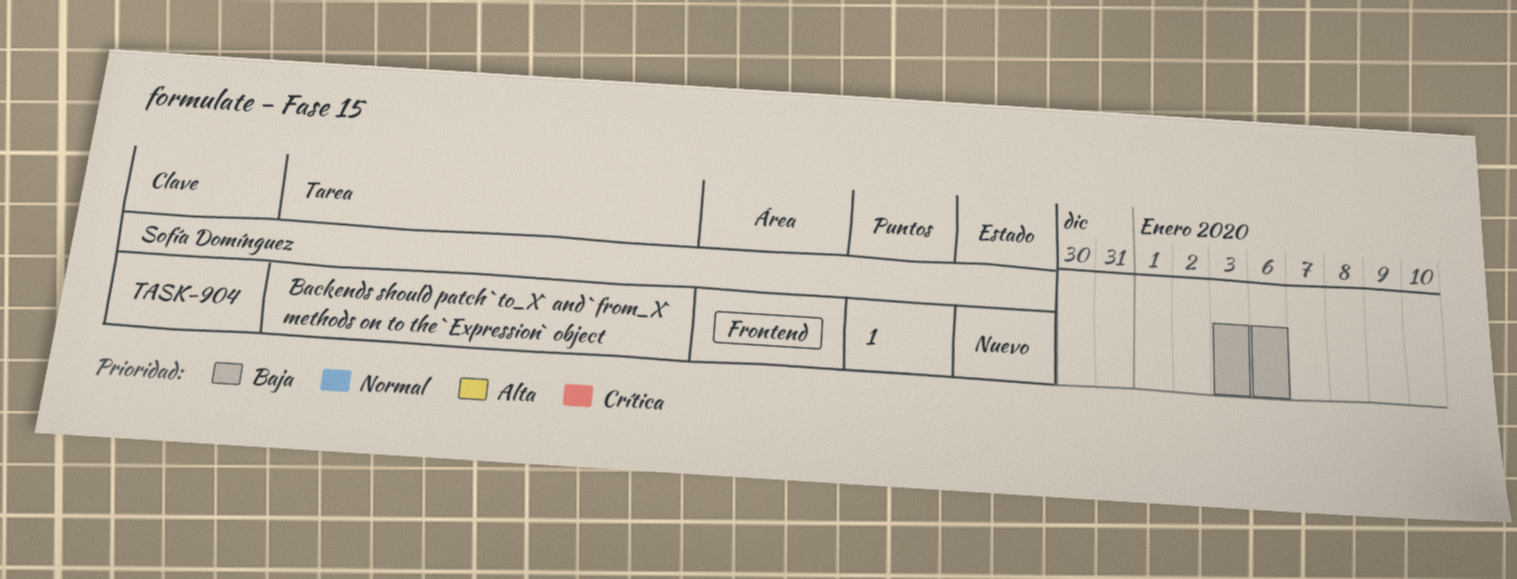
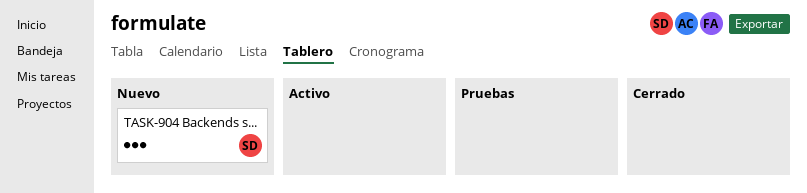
TASK-904, estimate: 1 -> 3

